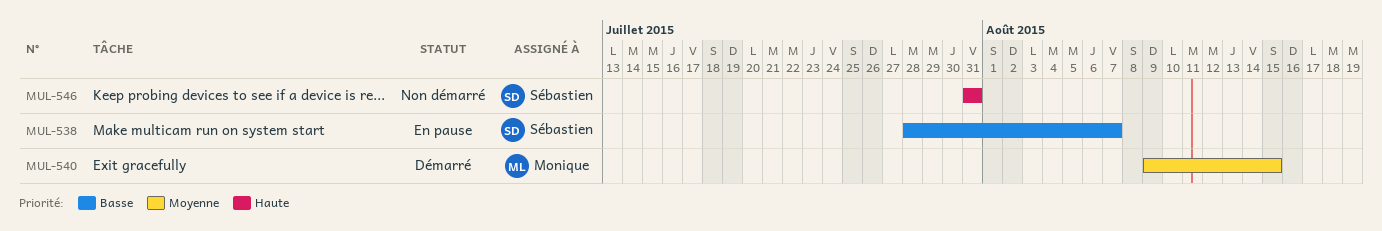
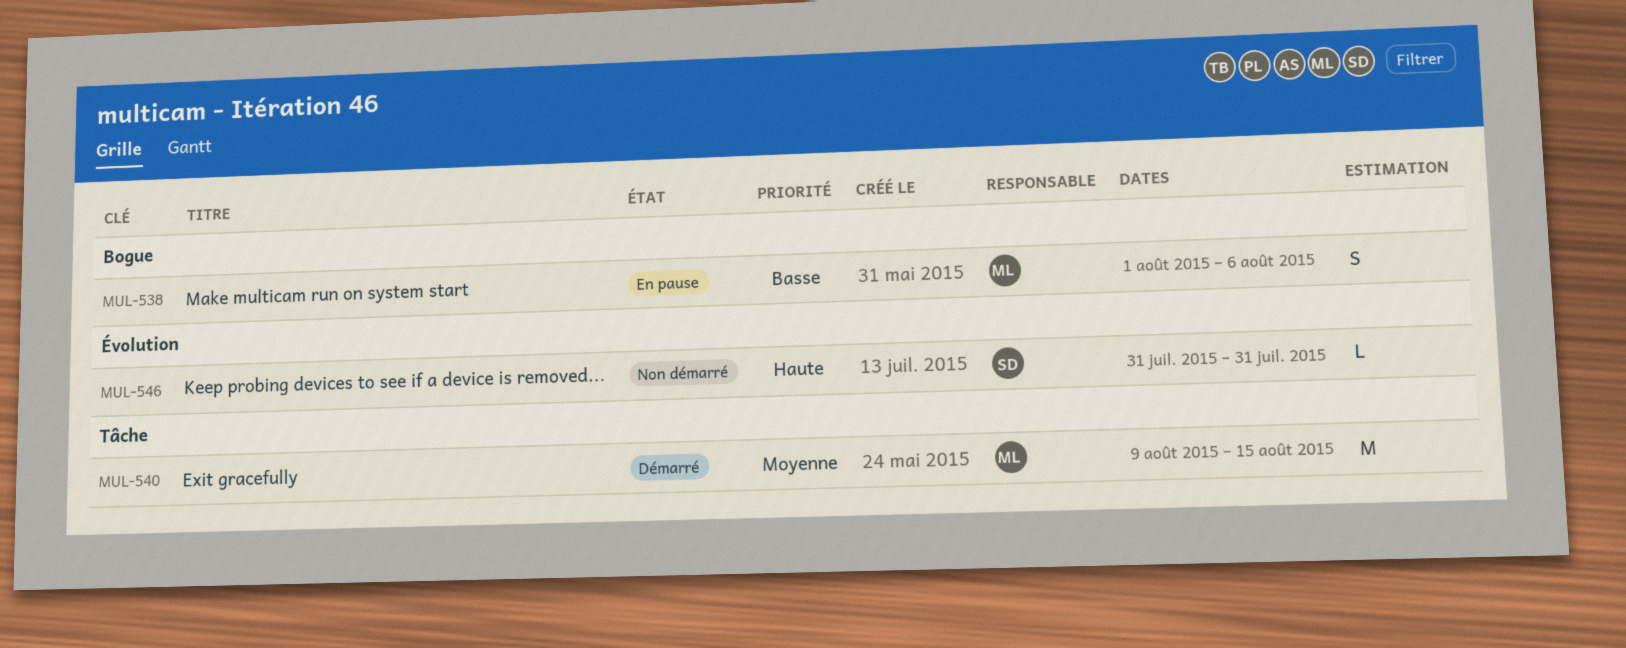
MUL-538, owner: Sébastien -> Monique
MUL-538, start: Jul 28 -> Aug 1
MUL-538, due: Aug 7 -> Aug 6

